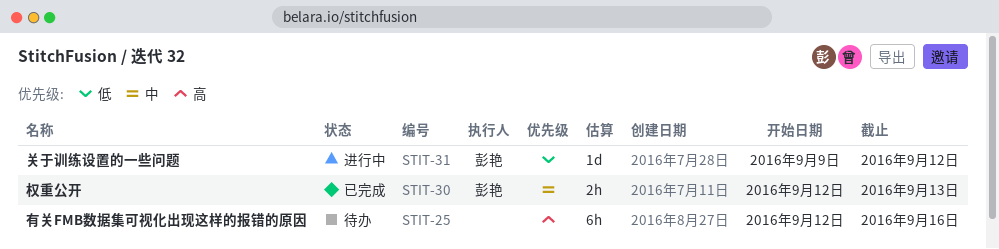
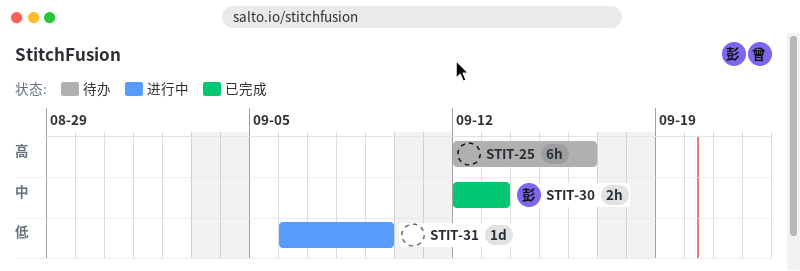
STIT-31, owner: 彭艳 -> none
STIT-31, start: Sep 9 -> Sep 6
STIT-31, due: Sep 12 -> Sep 9

